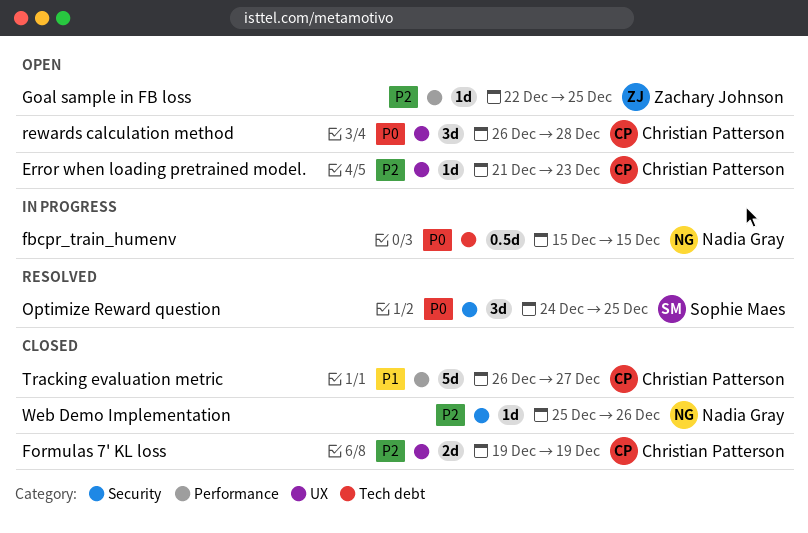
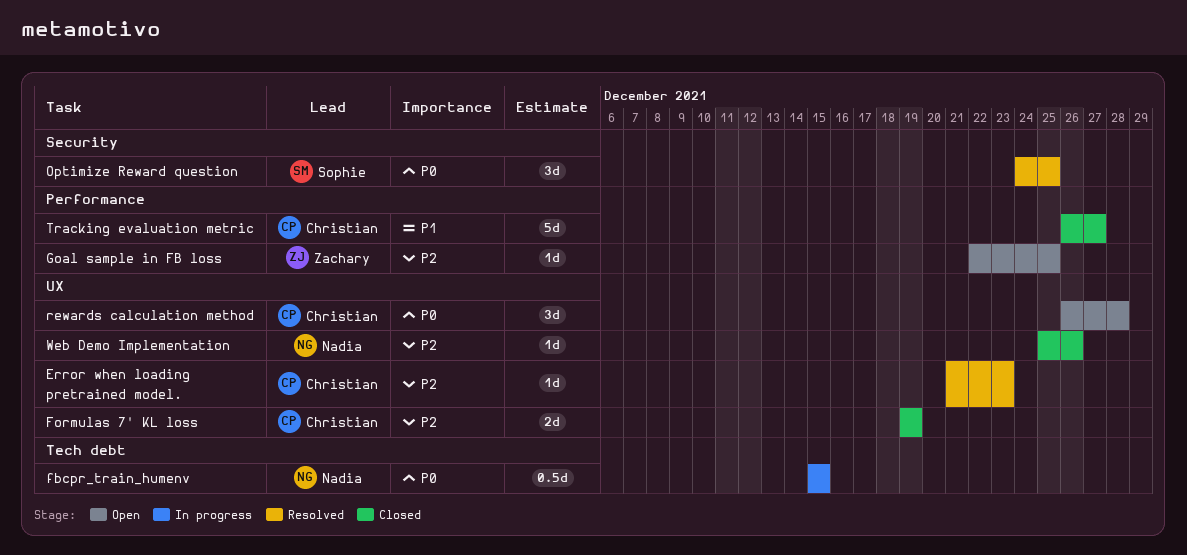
Error when loading pretrained model., status: Open -> Resolved
Web Demo Implementation, label: Security -> UX

